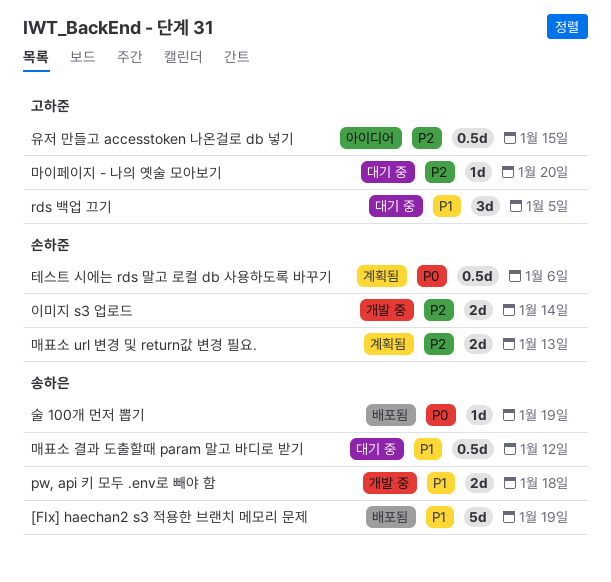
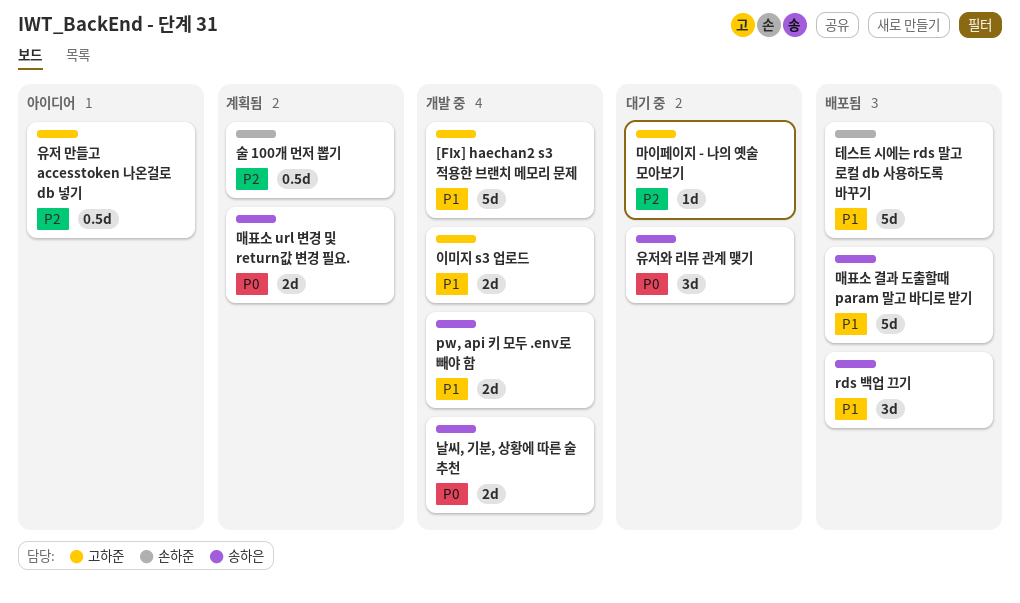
[FIx] haechan2 s3 적용한 브랜치 메모리 문제, status: 배포됨 -> 개발 중
[FIx] haechan2 s3 적용한 브랜치 메모리 문제, owner: 송하은 -> 고하준
rds 백업 끄기, status: 대기 중 -> 배포됨
rds 백업 끄기, owner: 고하준 -> 송하은
날씨, 기분, 상황에 따른 술 추천: none -> present
매표소 url 변경 및 return값 변경 필요., owner: 손하준 -> 송하은
매표소 url 변경 및 return값 변경 필요., priority: P2 -> P0
매표소 결과 도출할때 param 말고 바디로 받기, status: 대기 중 -> 배포됨
매표소 결과 도출할때 param 말고 바디로 받기, estimate: 0.5d -> 5d
술 100개 먼저 뽑기, status: 배포됨 -> 계획됨
술 100개 먼저 뽑기, owner: 송하은 -> 손하준
술 100개 먼저 뽑기, priority: P0 -> P2
술 100개 먼저 뽑기, estimate: 1d -> 0.5d
유저와 리뷰 관계 맺기: none -> present
이미지 s3 업로드, owner: 손하준 -> 고하준
이미지 s3 업로드, priority: P2 -> P1
테스트 시에는 rds 말고 로컬 db 사용하도록 바꾸기, status: 계획됨 -> 배포됨
테스트 시에는 rds 말고 로컬 db 사용하도록 바꾸기, priority: P0 -> P1
테스트 시에는 rds 말고 로컬 db 사용하도록 바꾸기, estimate: 0.5d -> 5d

